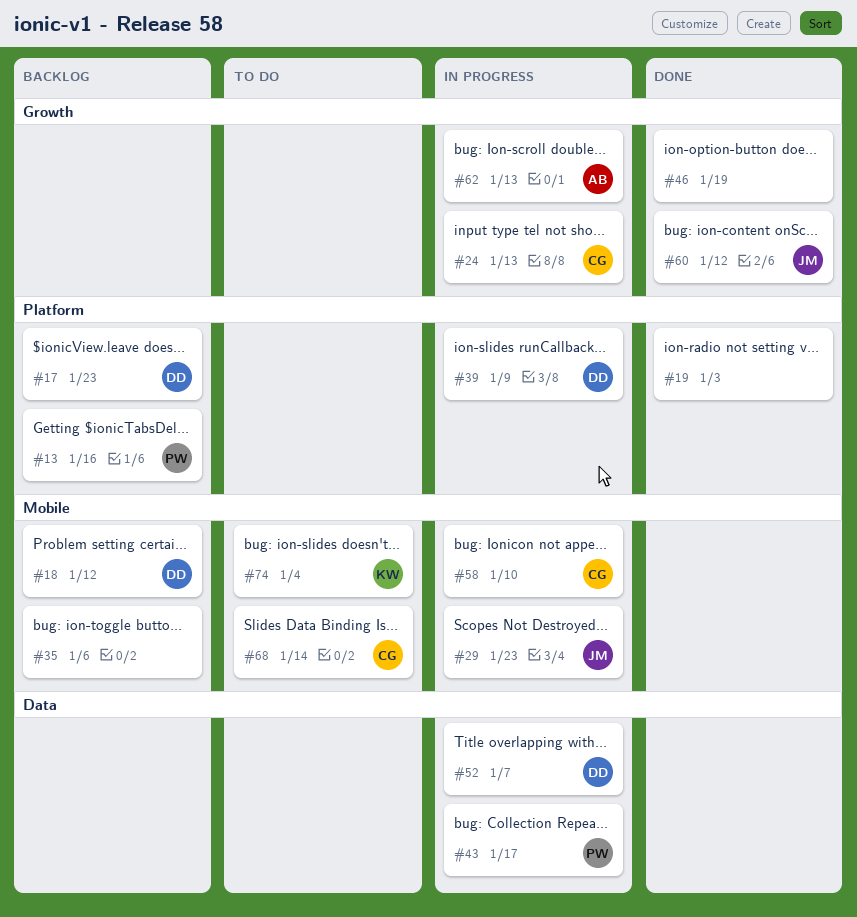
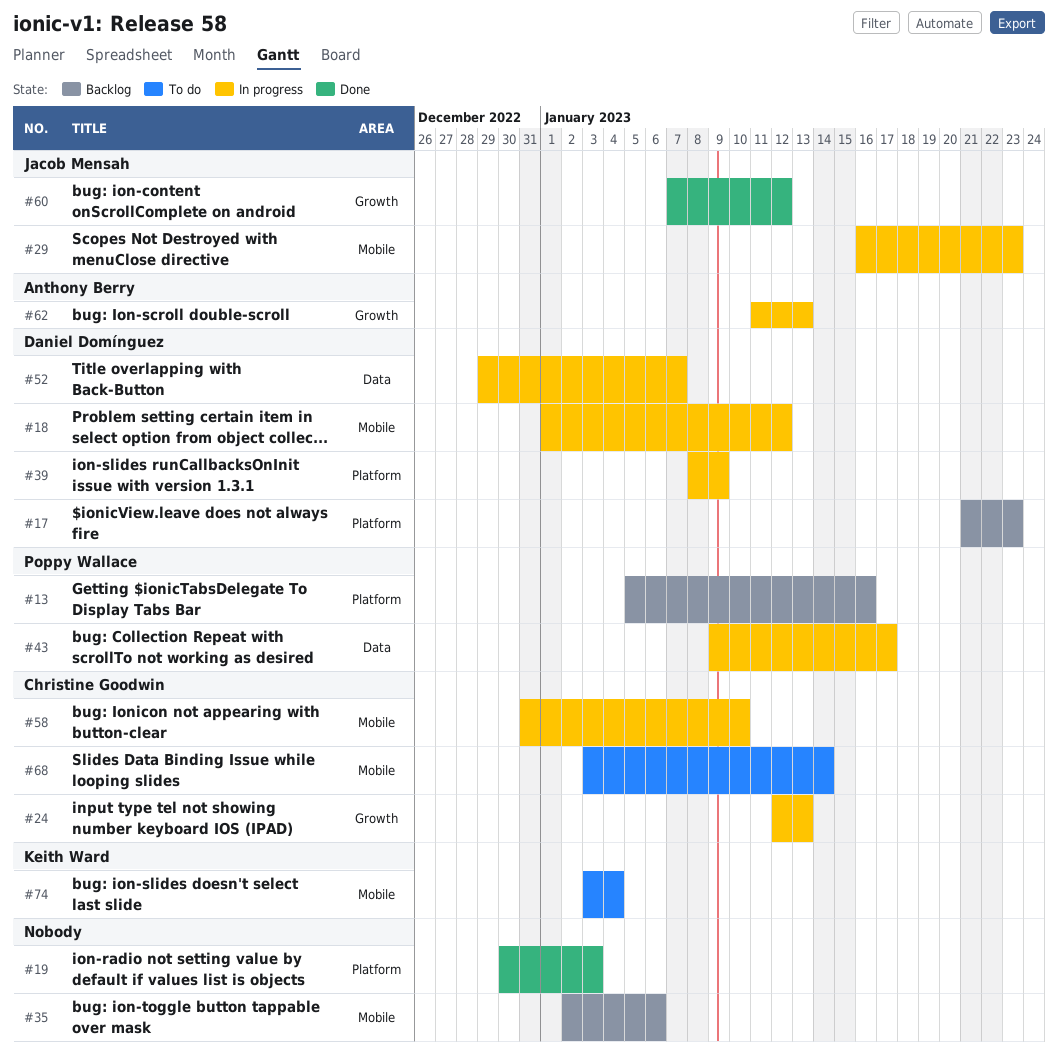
#18, status: Backlog -> In progress
#46: present -> none

